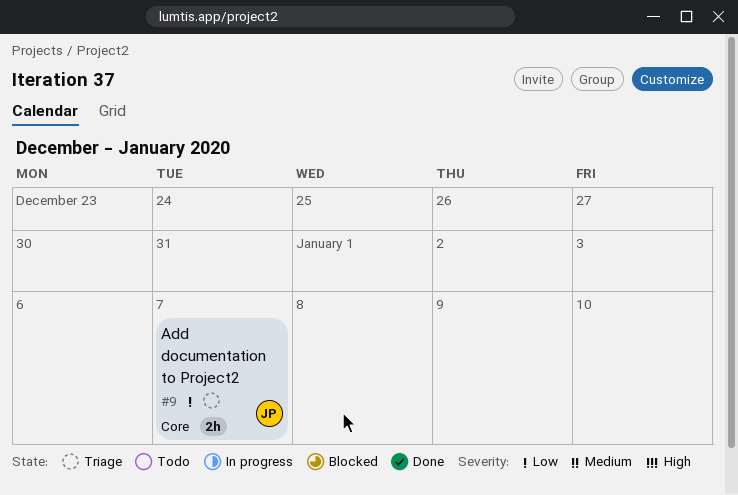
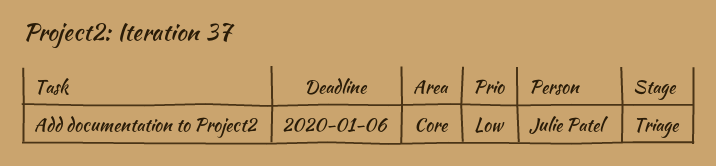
Add documentation to Project2, due: Jan 7 -> Jan 6

